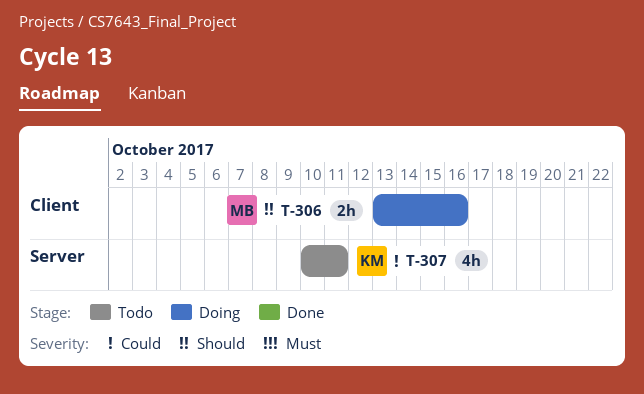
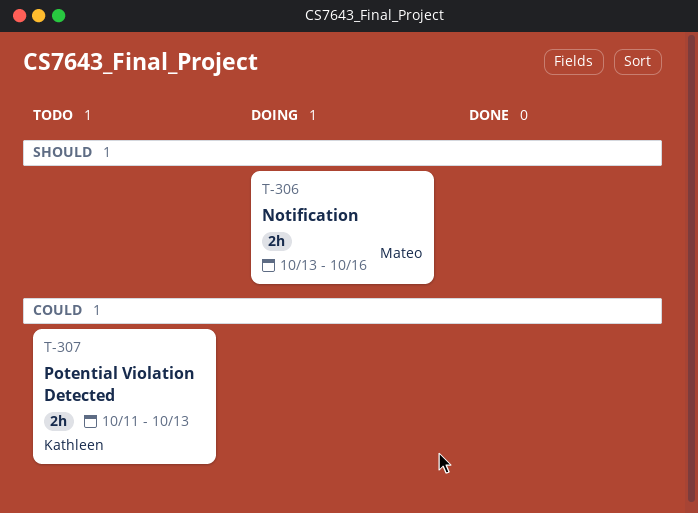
T-307, estimate: 4h -> 2h
T-307, start: Oct 10 -> Oct 11
T-307, due: Oct 11 -> Oct 13

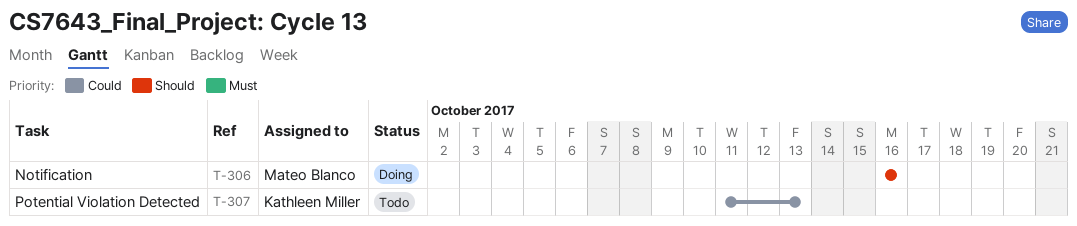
T-306, start: Oct 13 -> Oct 16

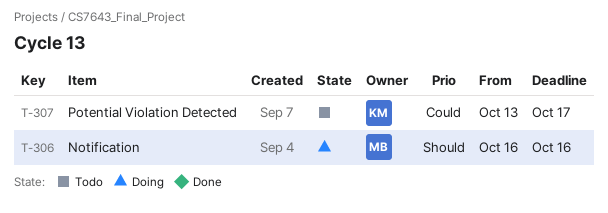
T-307, start: Oct 11 -> Oct 13
T-307, due: Oct 13 -> Oct 17

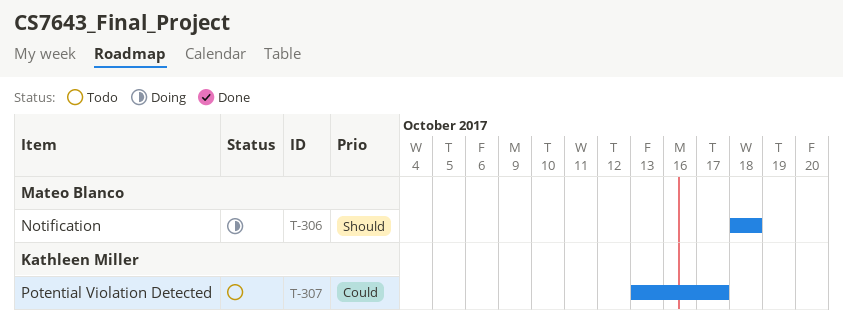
T-306, start: Oct 16 -> Oct 18
T-306, due: Oct 16 -> Oct 18

